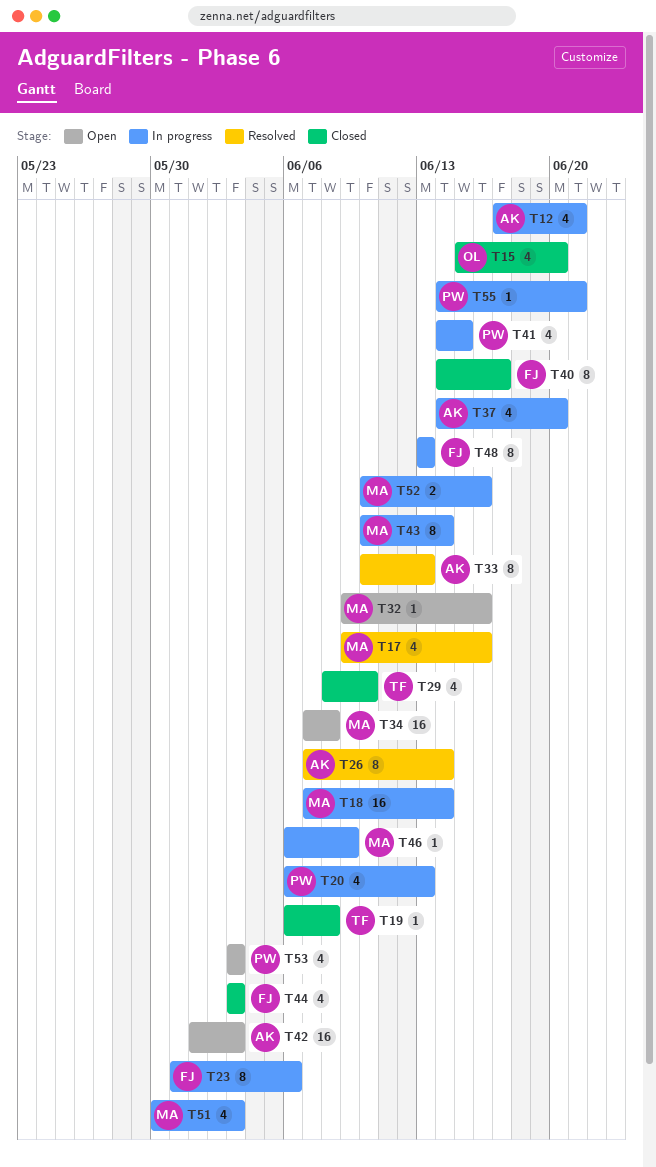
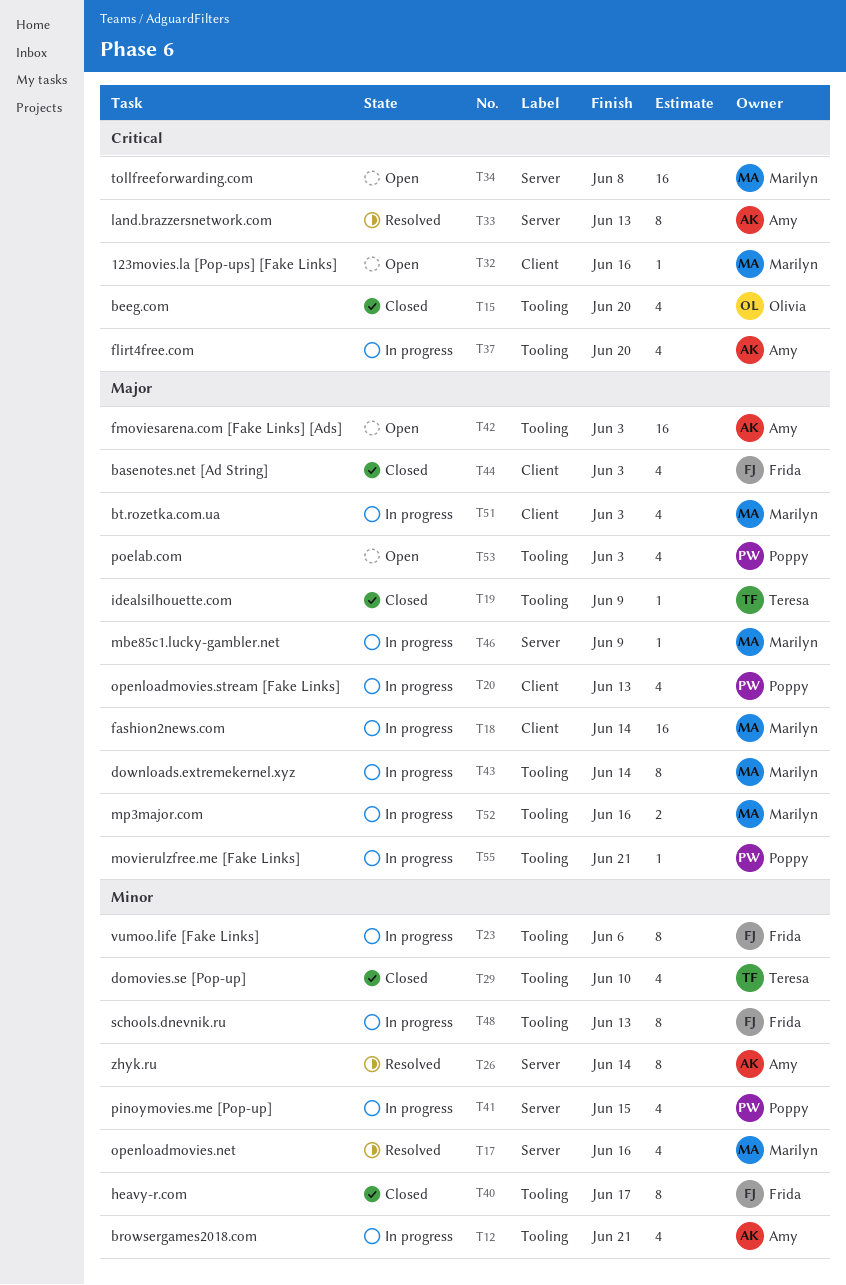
T19, due: Jun 8 -> Jun 9

